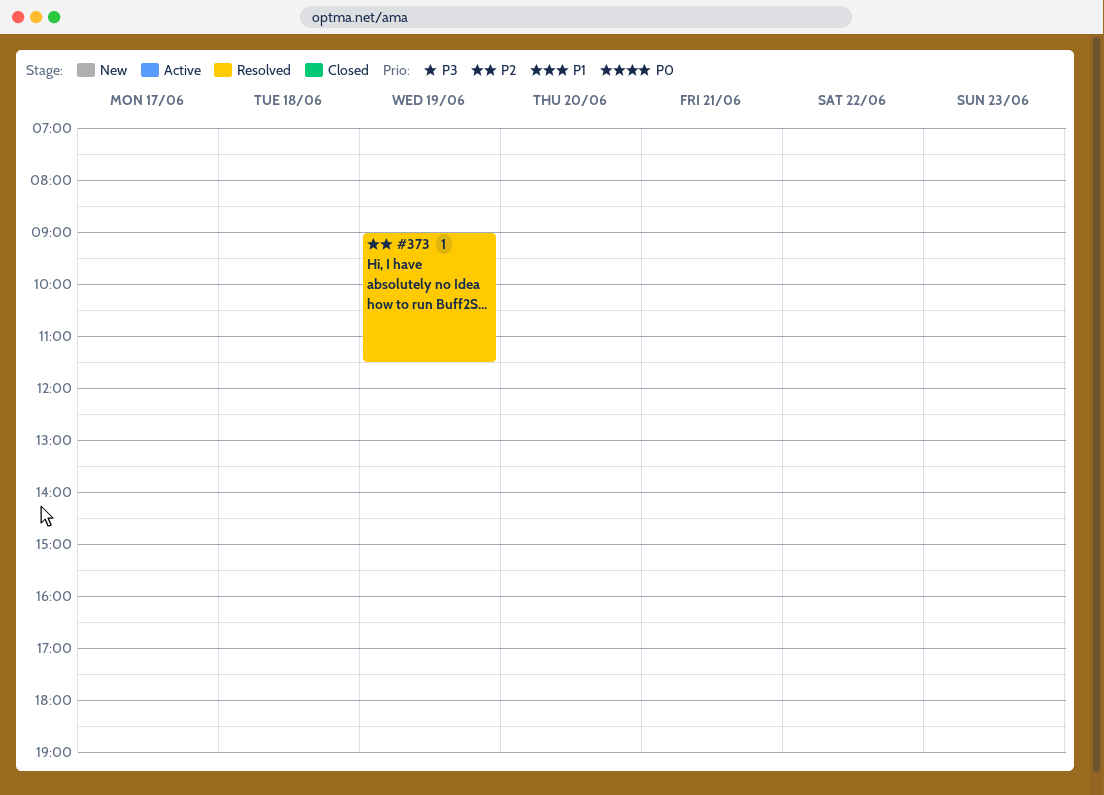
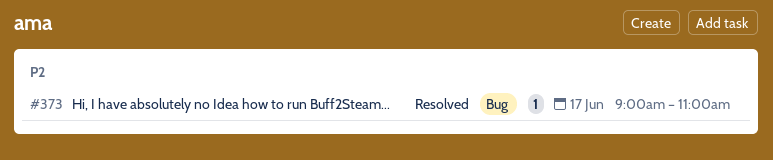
#373, day: Jun 19 -> Jun 17
#373, ends: 11:30 -> 11:00

